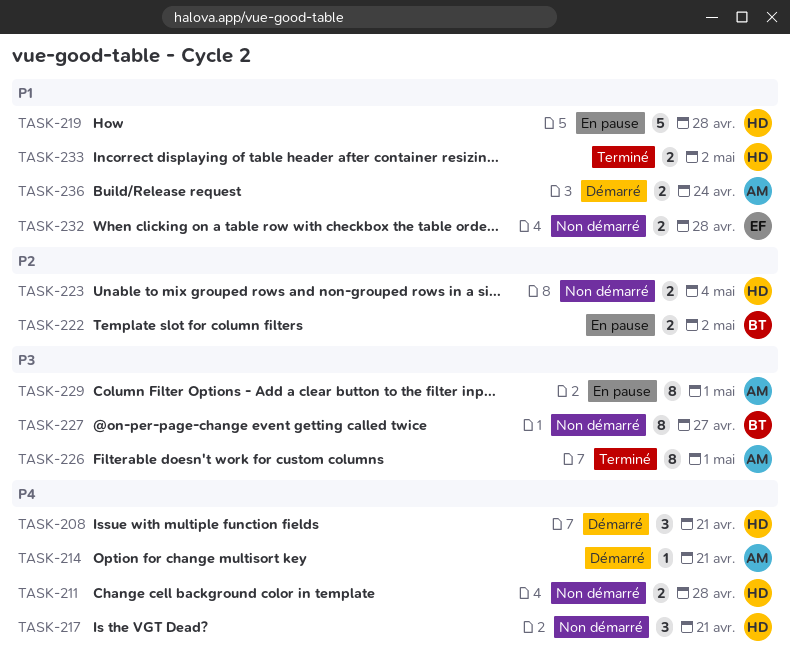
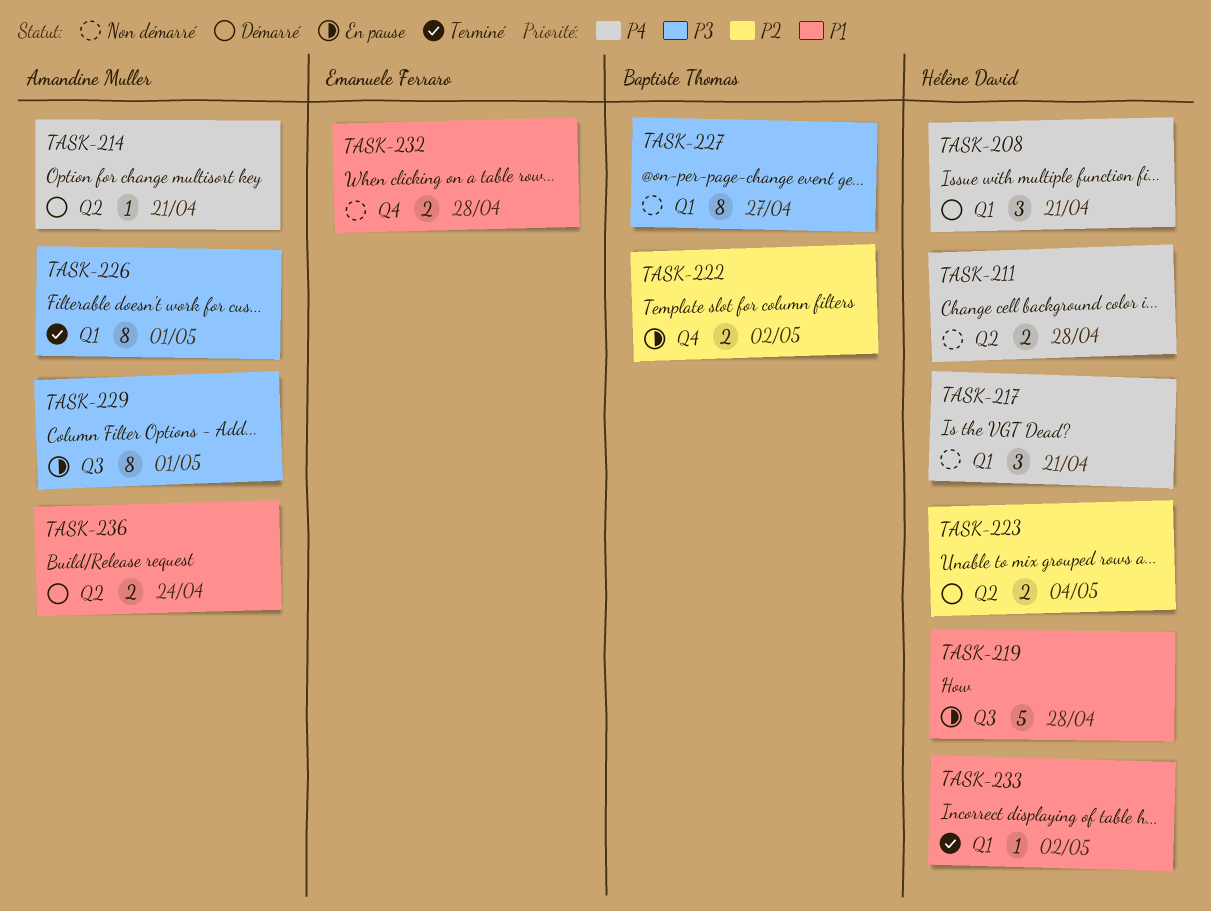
TASK-223, status: Non démarré -> Démarré
TASK-233, estimate: 2 -> 1

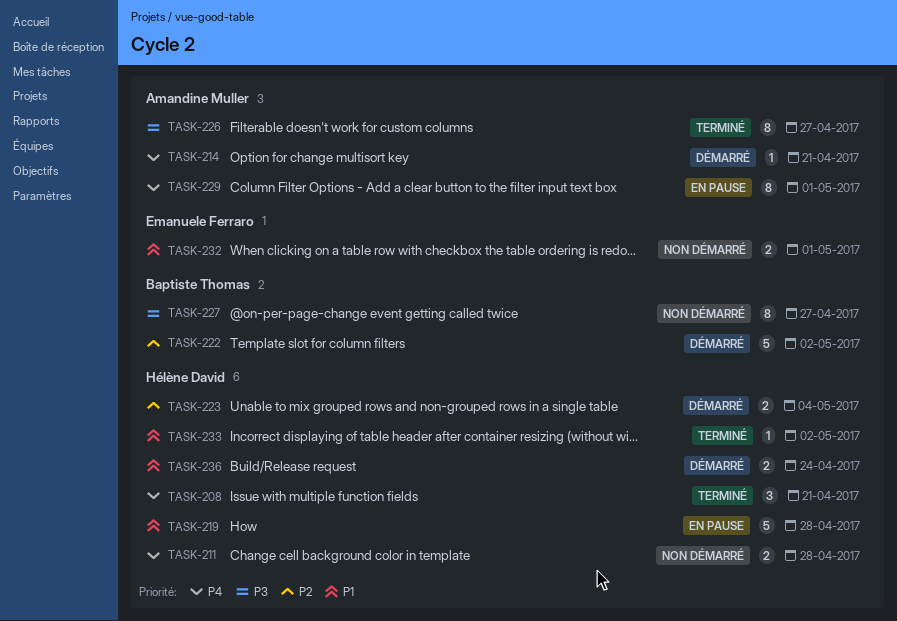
TASK-208, status: Démarré -> Terminé
TASK-217: present -> none
TASK-222, status: En pause -> Démarré
TASK-222, estimate: 2 -> 5
TASK-226, due: May 1 -> Apr 27
TASK-229, priority: P3 -> P4
TASK-232, due: Apr 28 -> May 1
TASK-236, owner: Amandine Muller -> Hélène David

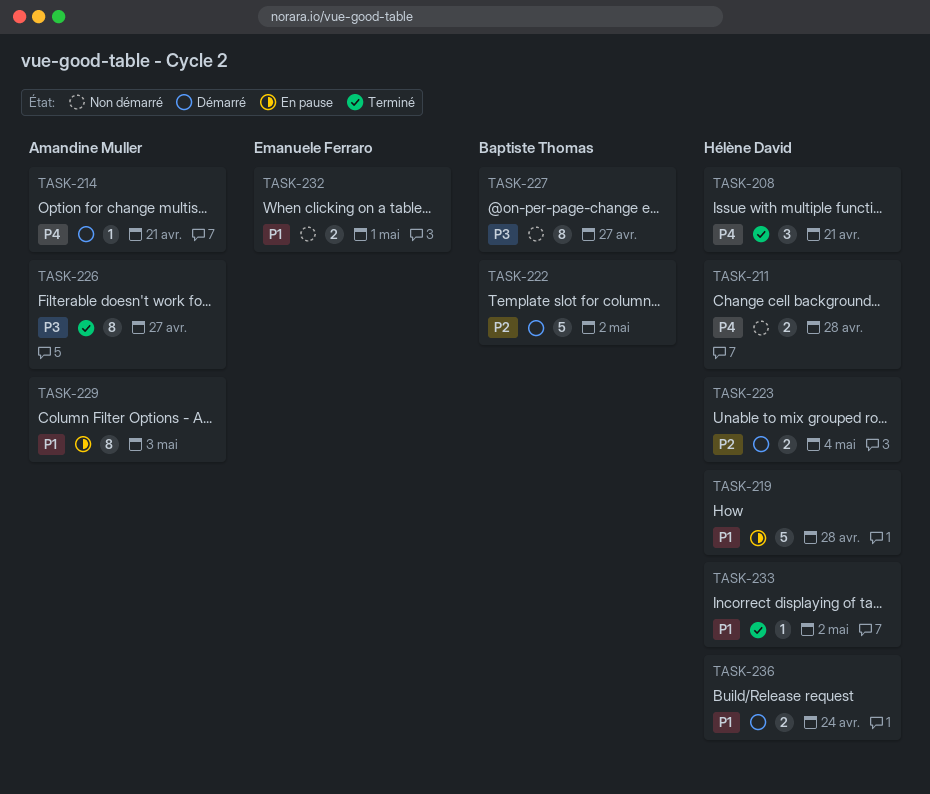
TASK-229, priority: P4 -> P1
TASK-229, due: May 1 -> May 3

